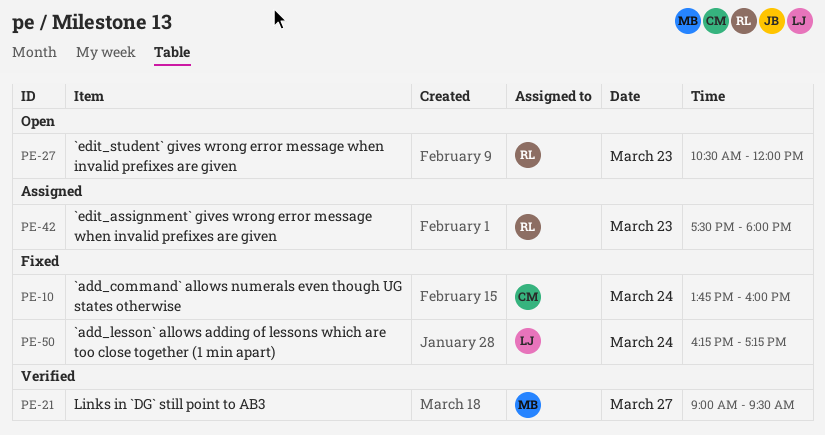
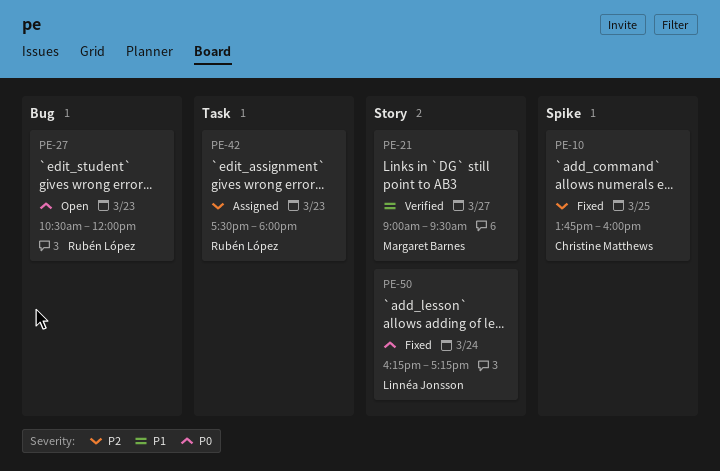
PE-10, day: Mar 24 -> Mar 25

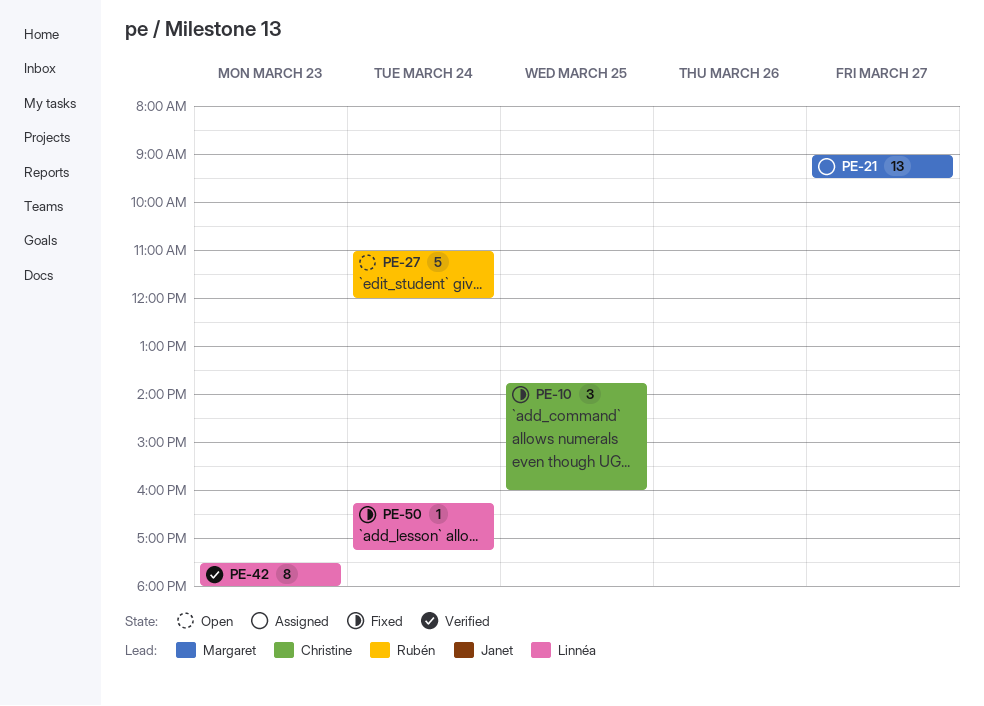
PE-21, status: Verified -> Assigned
PE-27, day: Mar 23 -> Mar 24
PE-27, begins: 10:30 -> 11:00
PE-42, status: Assigned -> Verified
PE-42, owner: Rubén López -> Linnéa Jonsson

